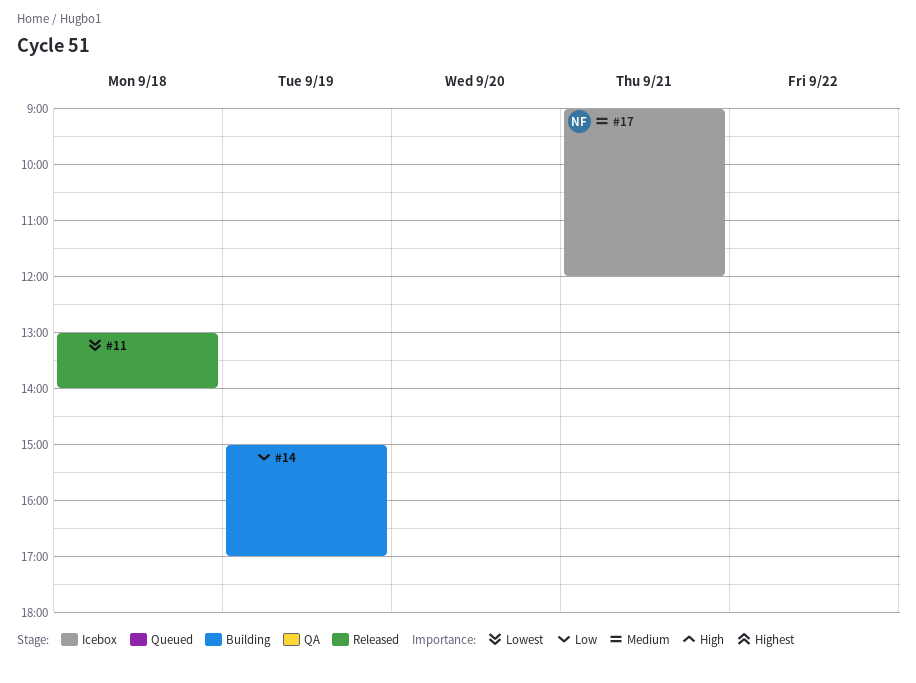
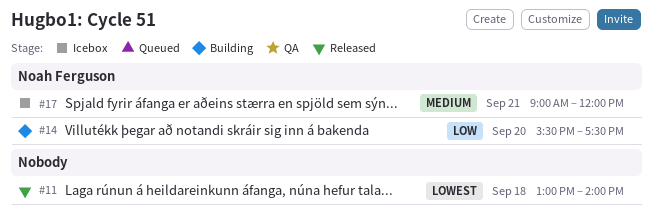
#14, owner: none -> Noah Ferguson
#14, day: Sep 19 -> Sep 20
#14, begins: 15:00 -> 15:30
#14, ends: 17:00 -> 17:30

